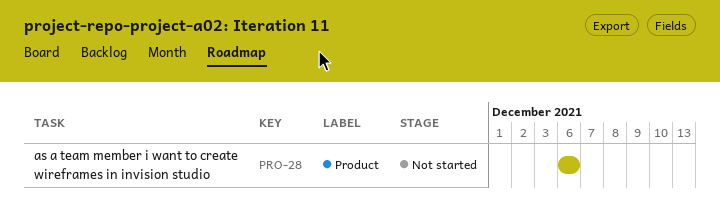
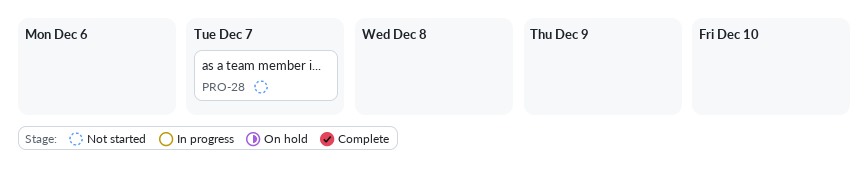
PRO-28, due: Dec 6 -> Dec 7

